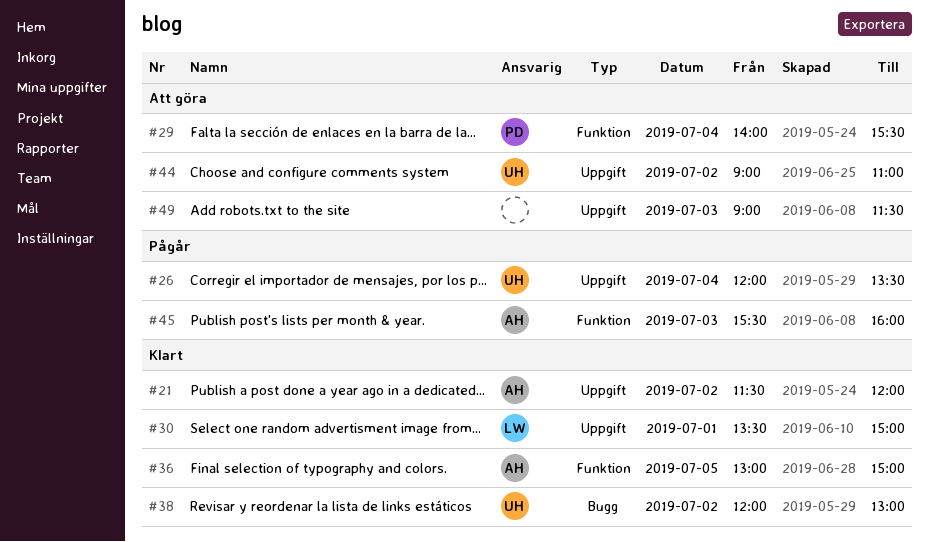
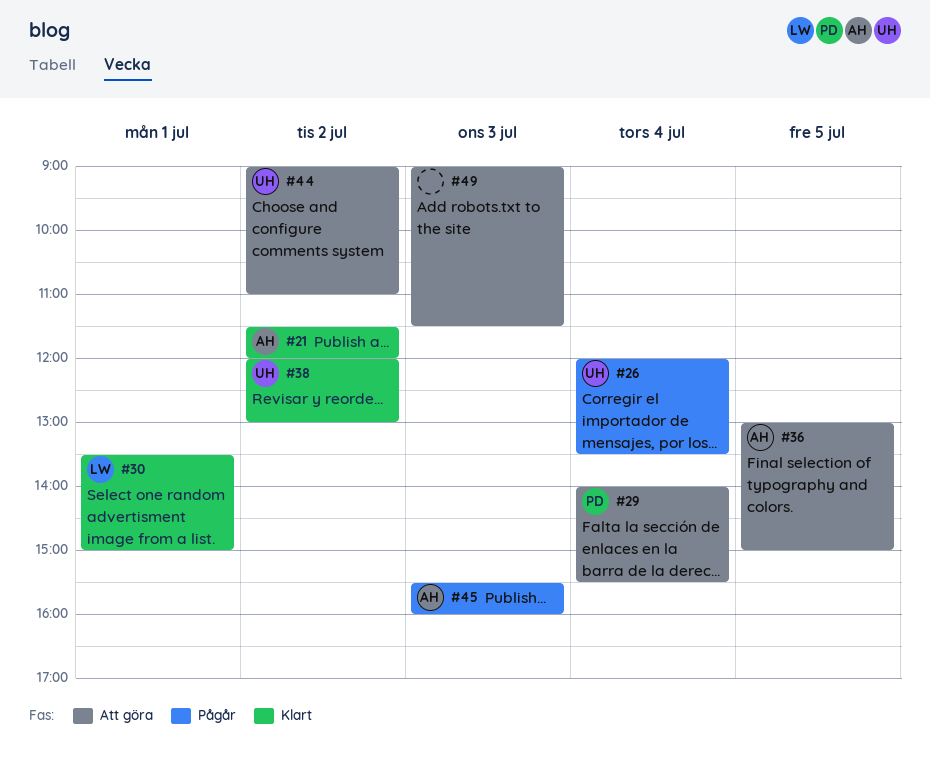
#36, status: Klart -> Att göra

